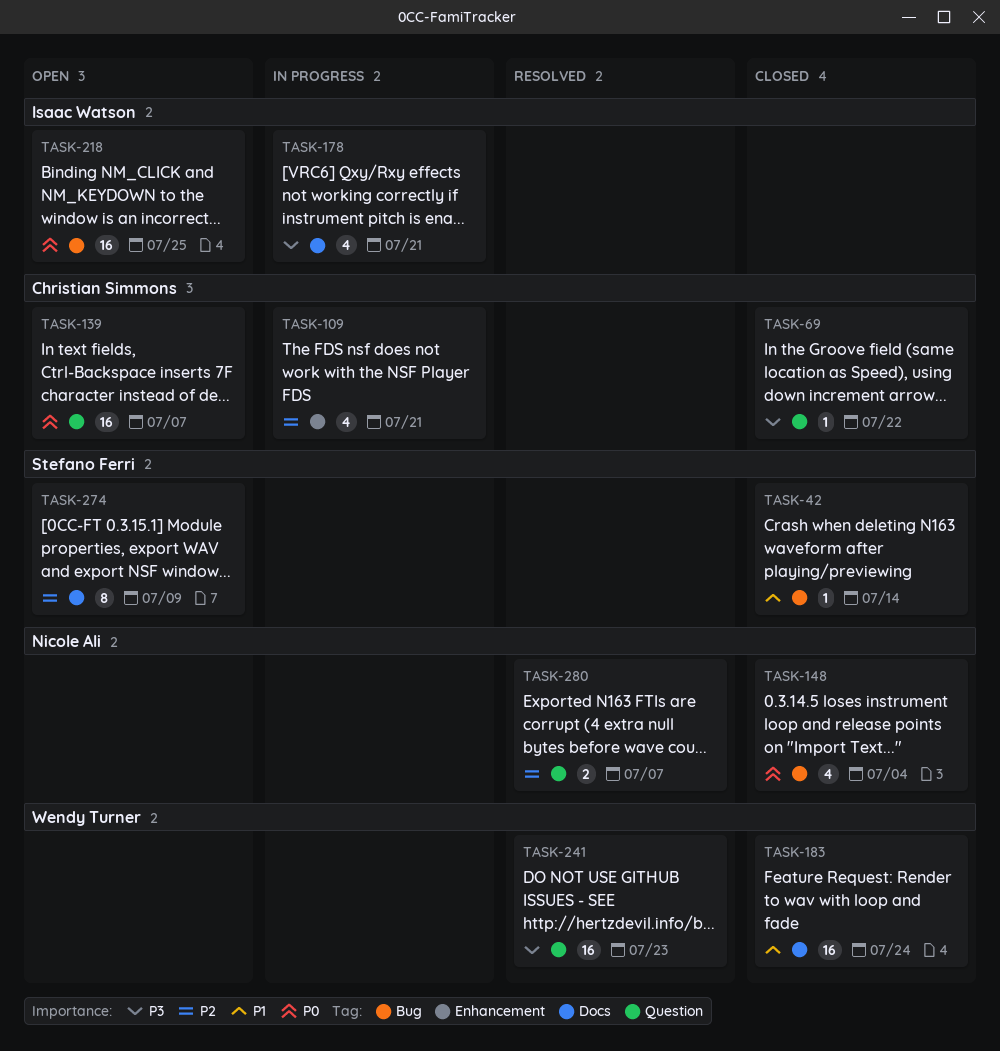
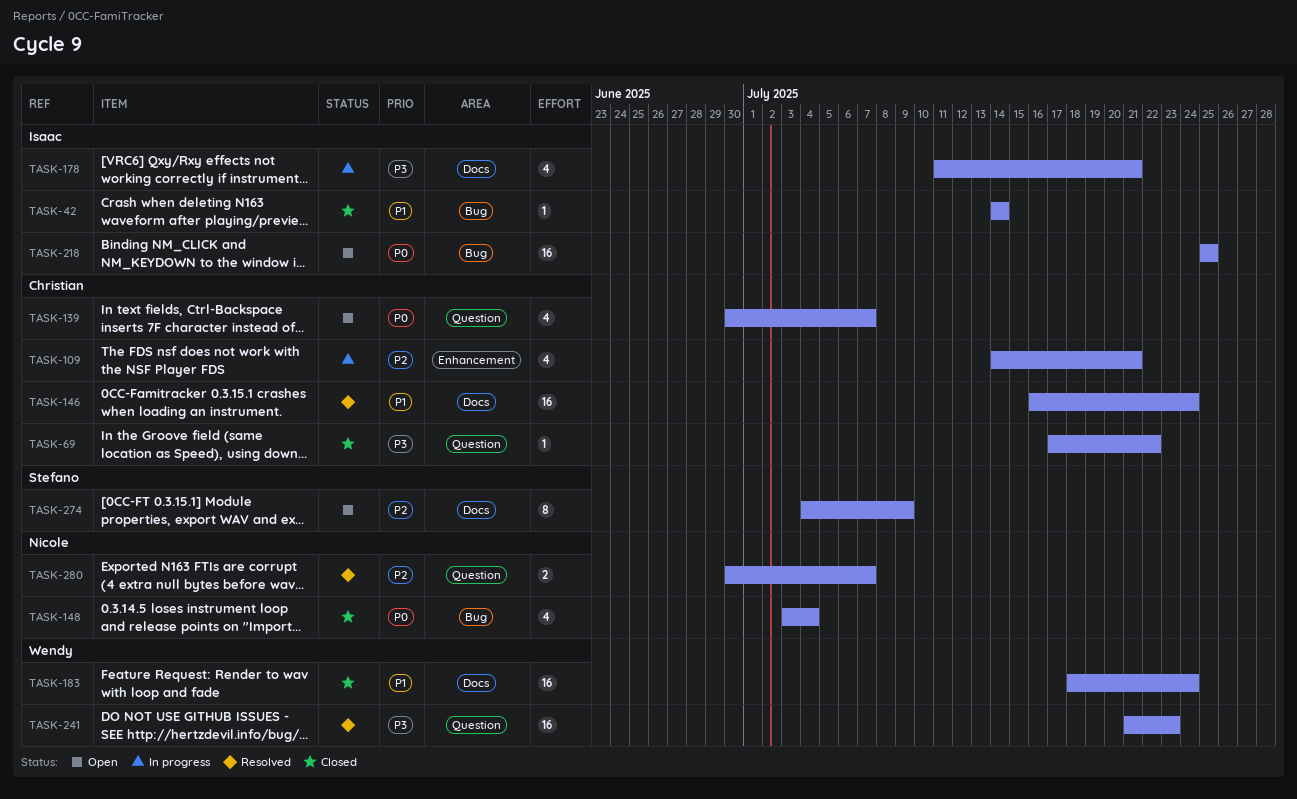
TASK-42, owner: Stefano Ferri -> Isaac Watson
TASK-139, estimate: 16 -> 4
TASK-146: none -> present

